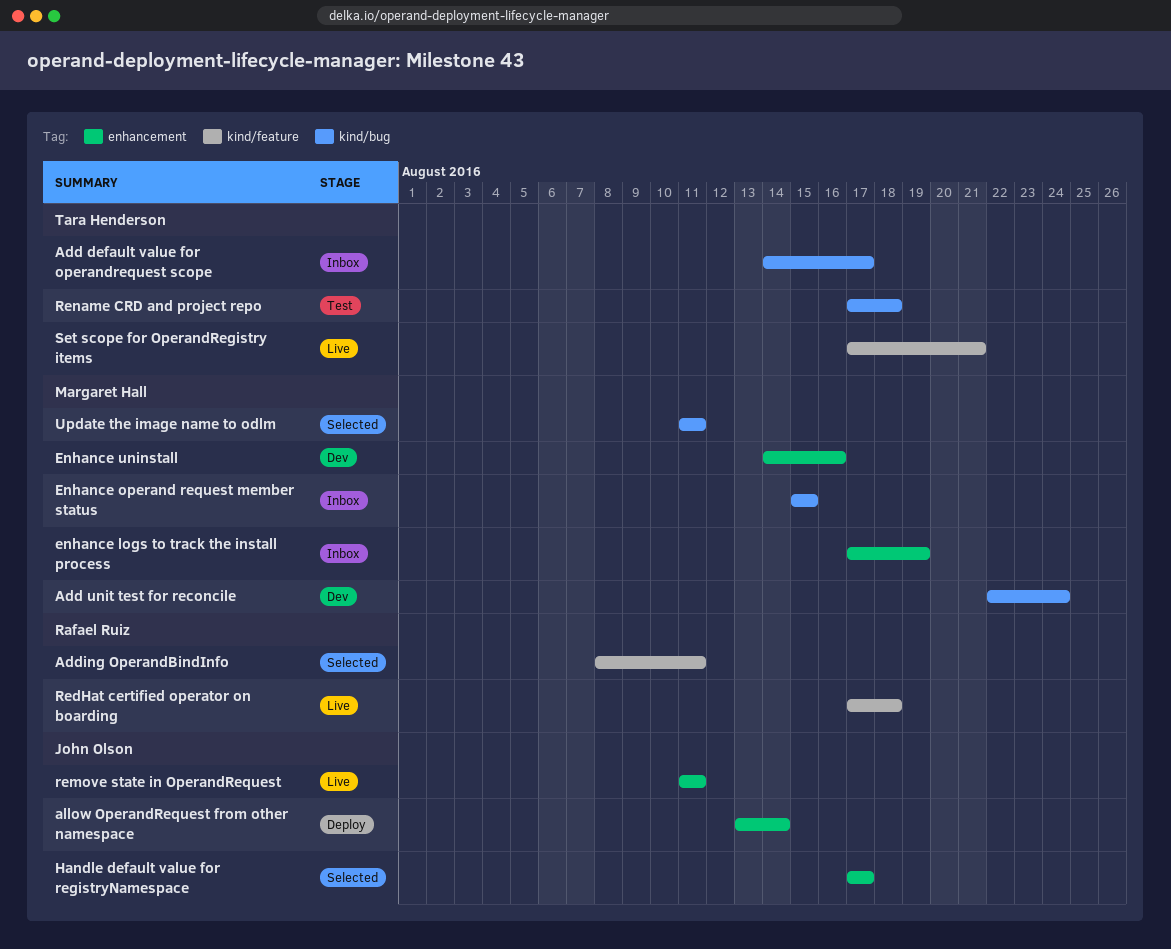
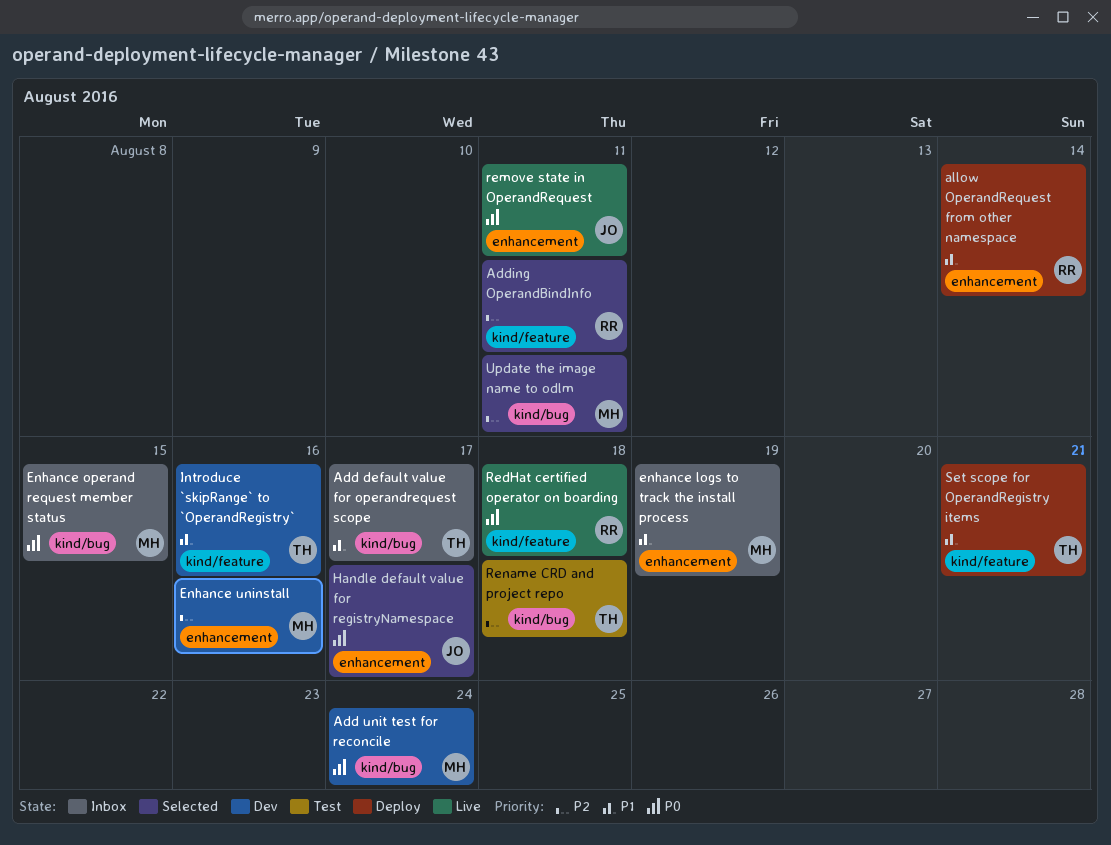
allow OperandRequest from other namespace, owner: John Olson -> Rafael Ruiz
Introduce `skipRange` to `OperandRegistry`: none -> present
Set scope for OperandRegistry items, status: Live -> Deploy

